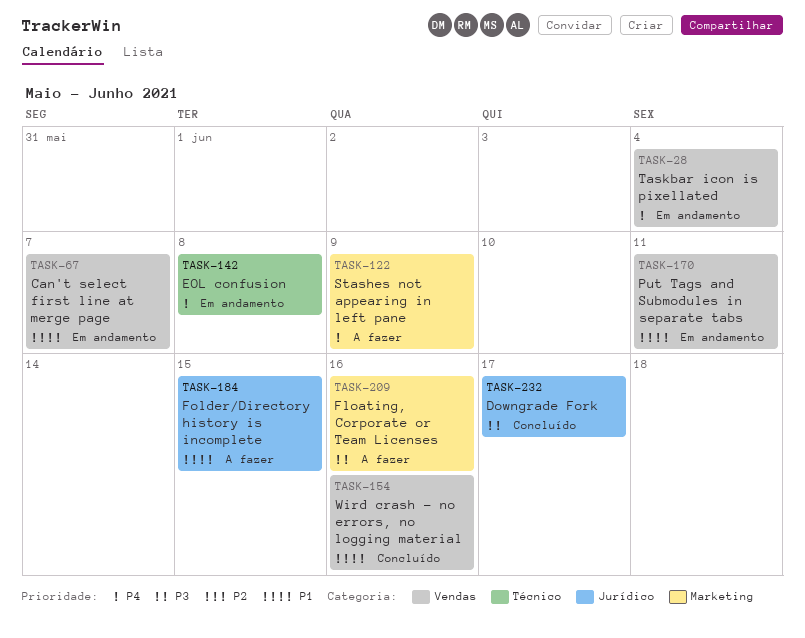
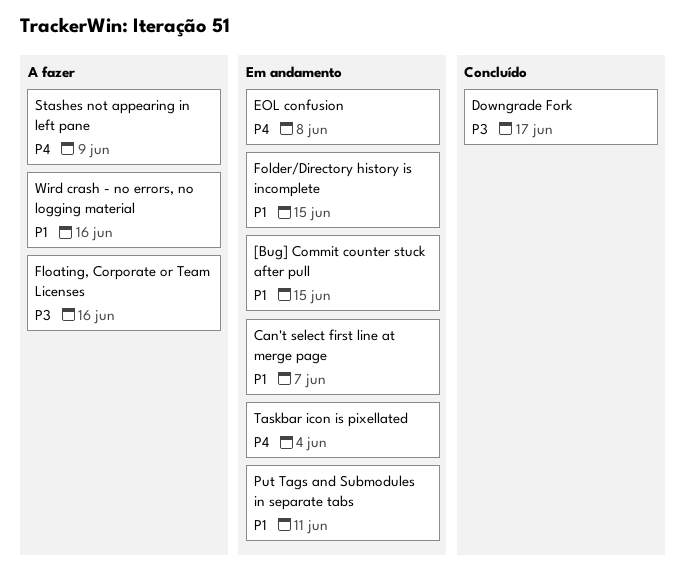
[Bug] Commit counter stuck after pull: none -> present
Folder/Directory history is incomplete, status: A fazer -> Em andamento
Wird crash - no errors, no logging material, status: Concluído -> A fazer

